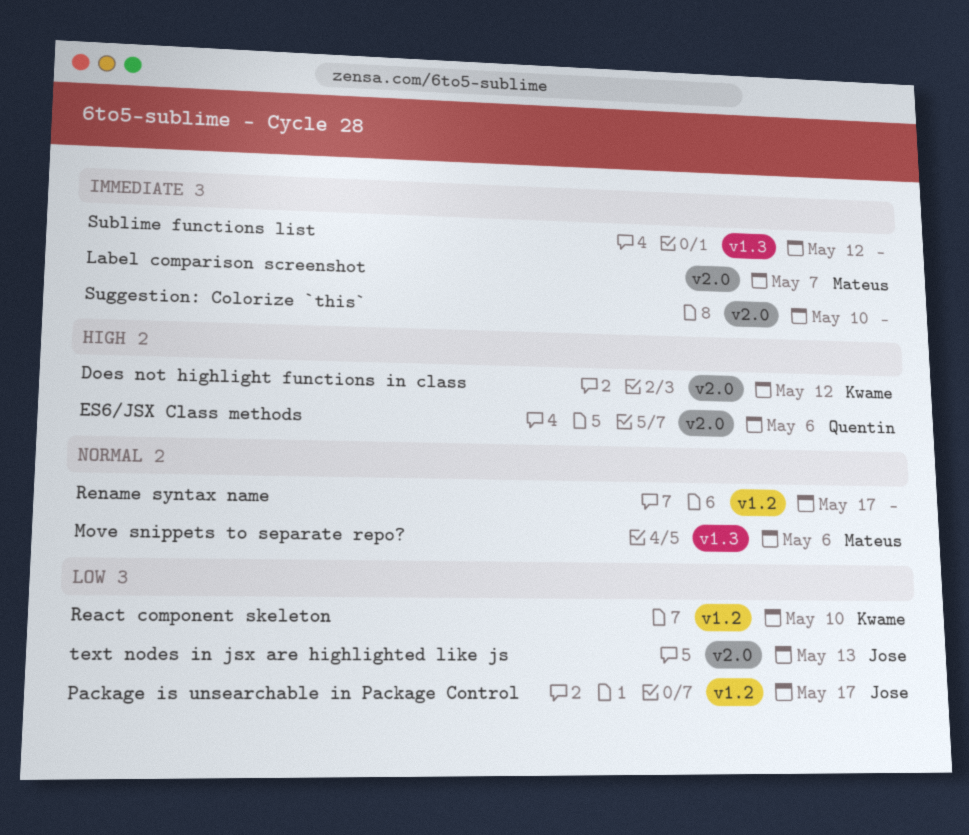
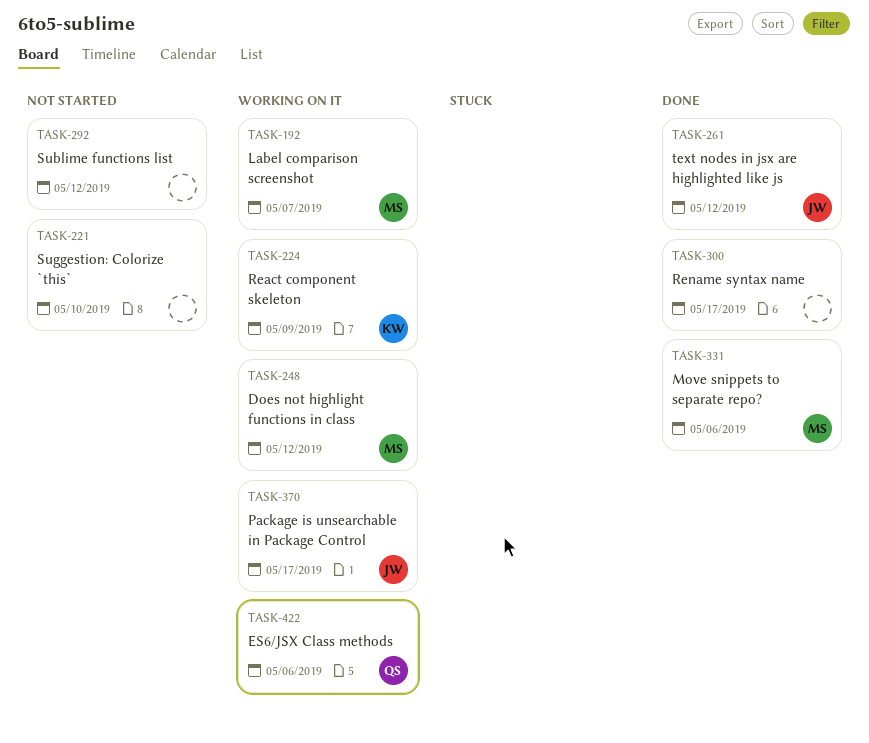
Does not highlight functions in class, owner: Kwame -> Mateus
React component skeleton, due: May 10 -> May 9
text nodes in jsx are highlighted like js, due: May 13 -> May 12

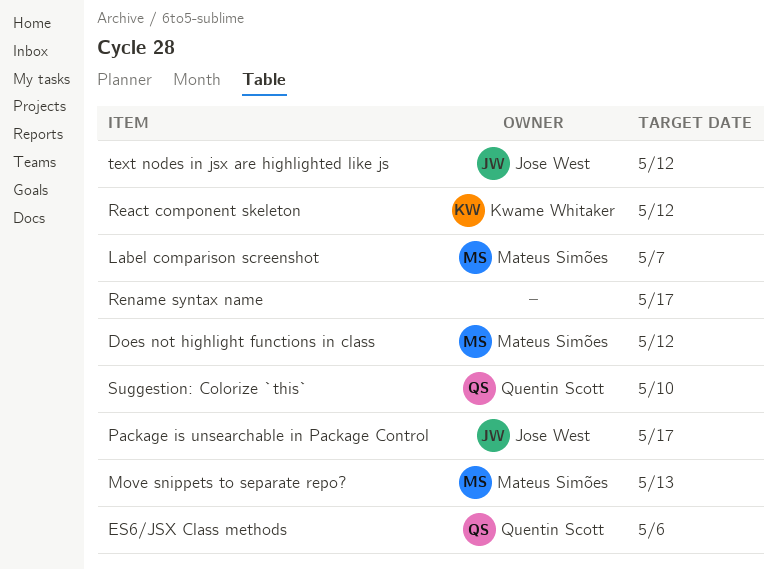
Move snippets to separate repo?, due: May 6 -> May 13
React component skeleton, due: May 9 -> May 12
Sublime functions list: present -> none
Suggestion: Colorize `this`, owner: none -> Quentin Scott

